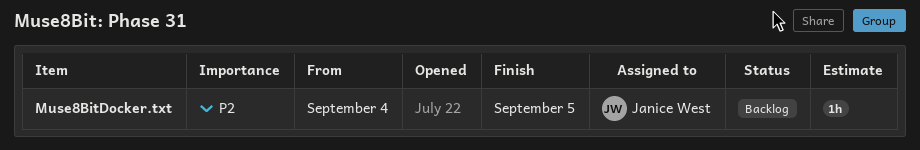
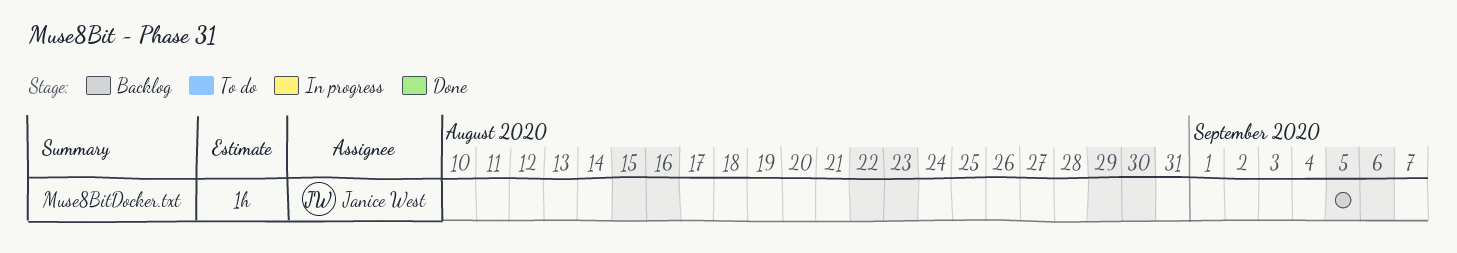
Muse8BitDocker.txt, start: Sep 4 -> Sep 5

